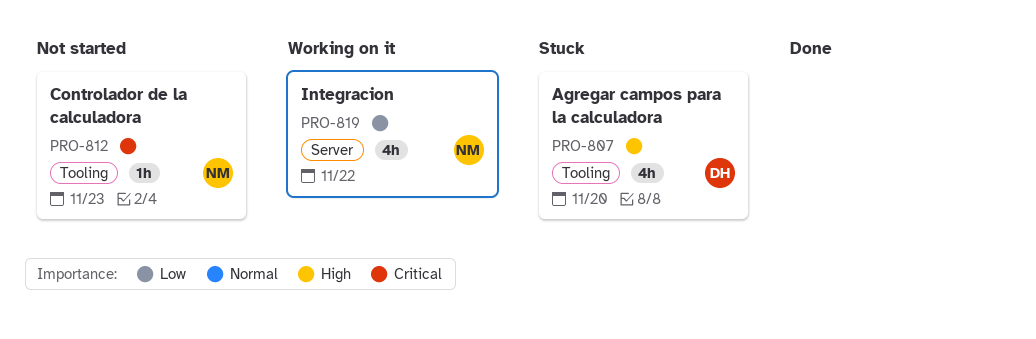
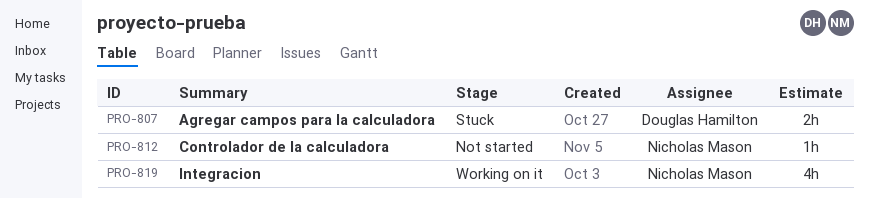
PRO-807, estimate: 4h -> 2h

